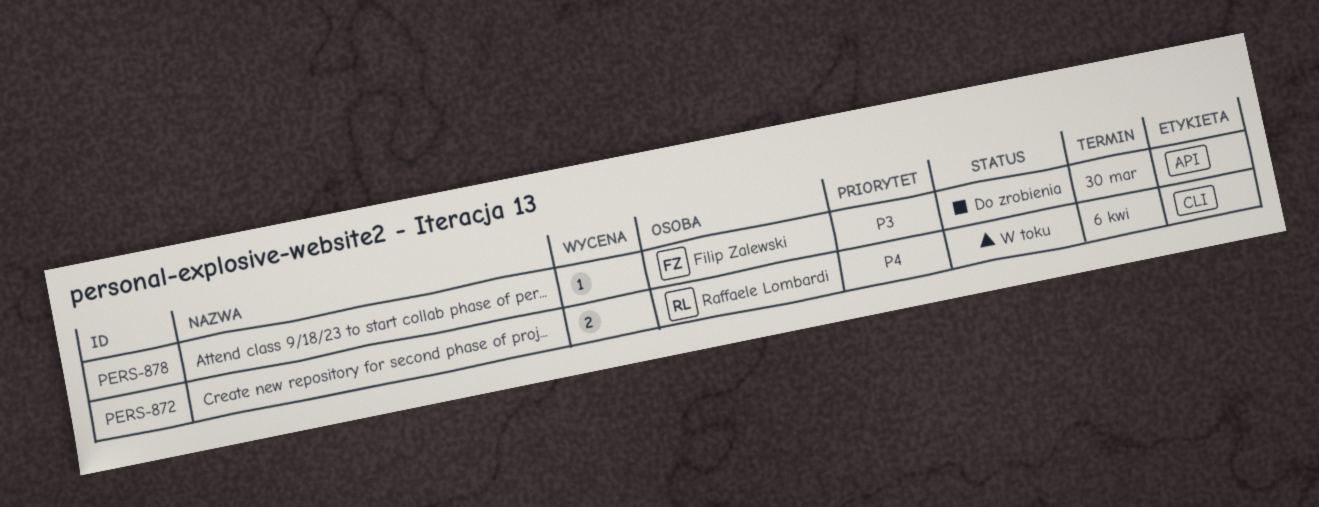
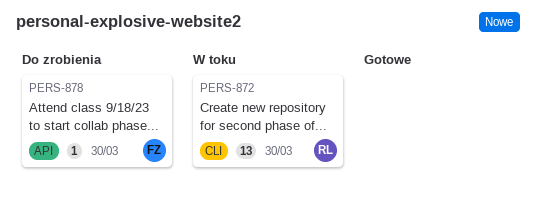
PERS-872, estimate: 2 -> 13
PERS-872, due: Apr 6 -> Mar 30

